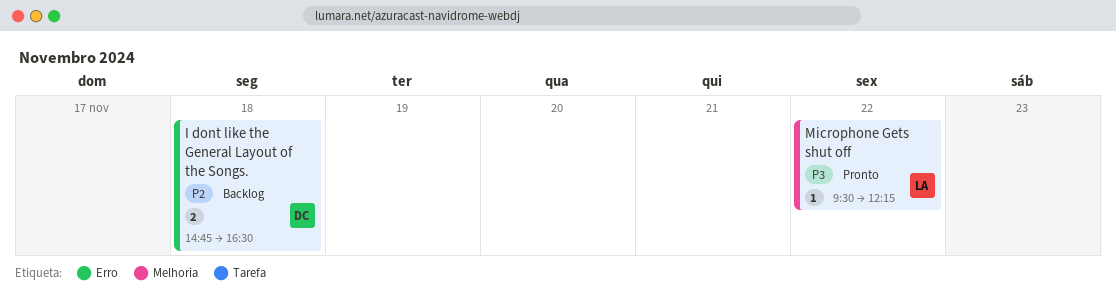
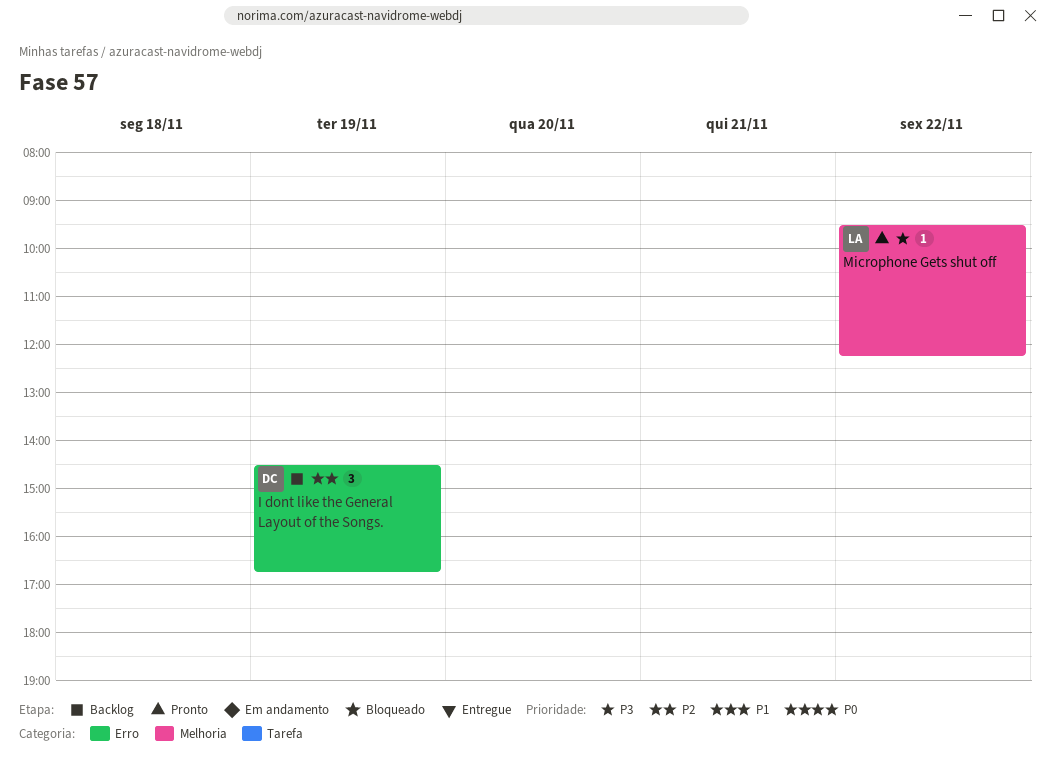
I dont like the General Layout of the Songs., estimate: 2 -> 3
I dont like the General Layout of the Songs., day: Nov 18 -> Nov 19
I dont like the General Layout of the Songs., begins: 14:45 -> 14:30
I dont like the General Layout of the Songs., ends: 16:30 -> 16:45

